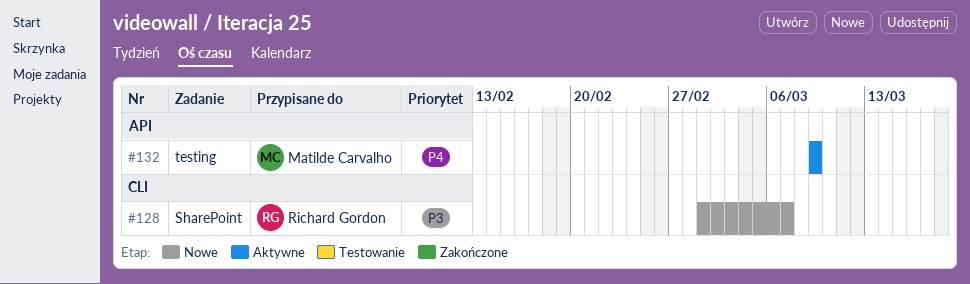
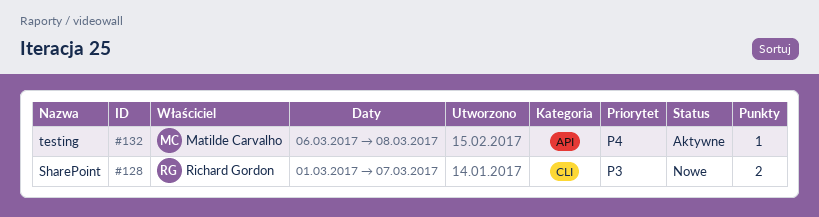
#132, start: Mar 9 -> Mar 6
#132, due: Mar 9 -> Mar 8

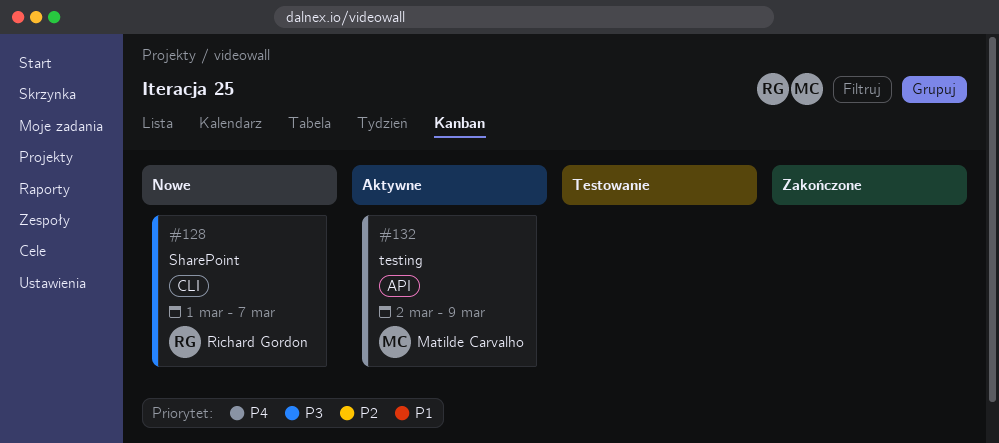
#132, start: Mar 6 -> Mar 2
#132, due: Mar 8 -> Mar 9

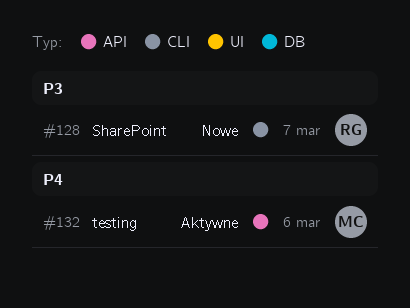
#132, due: Mar 9 -> Mar 6

